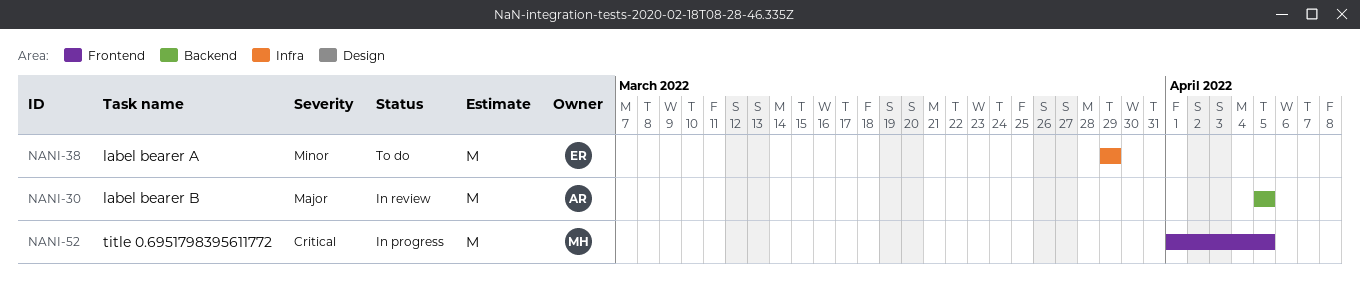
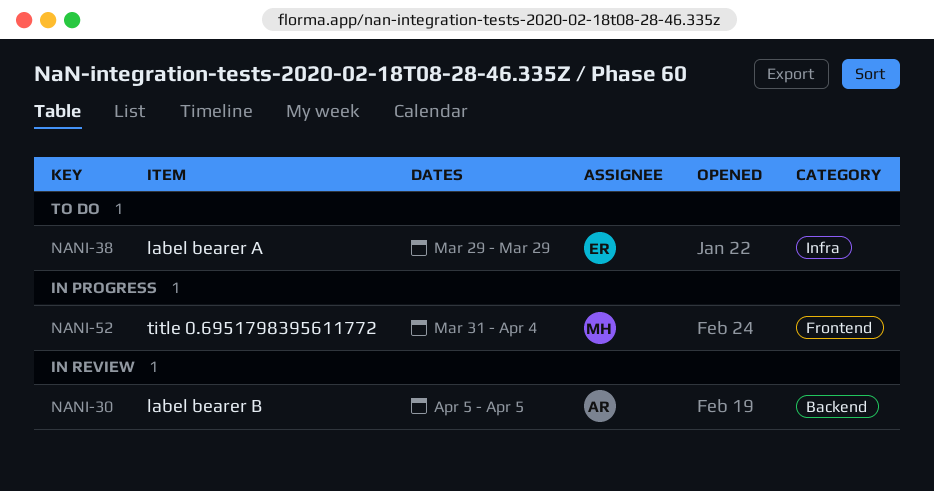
NANI-52, start: Apr 1 -> Mar 31
NANI-52, due: Apr 5 -> Apr 4

